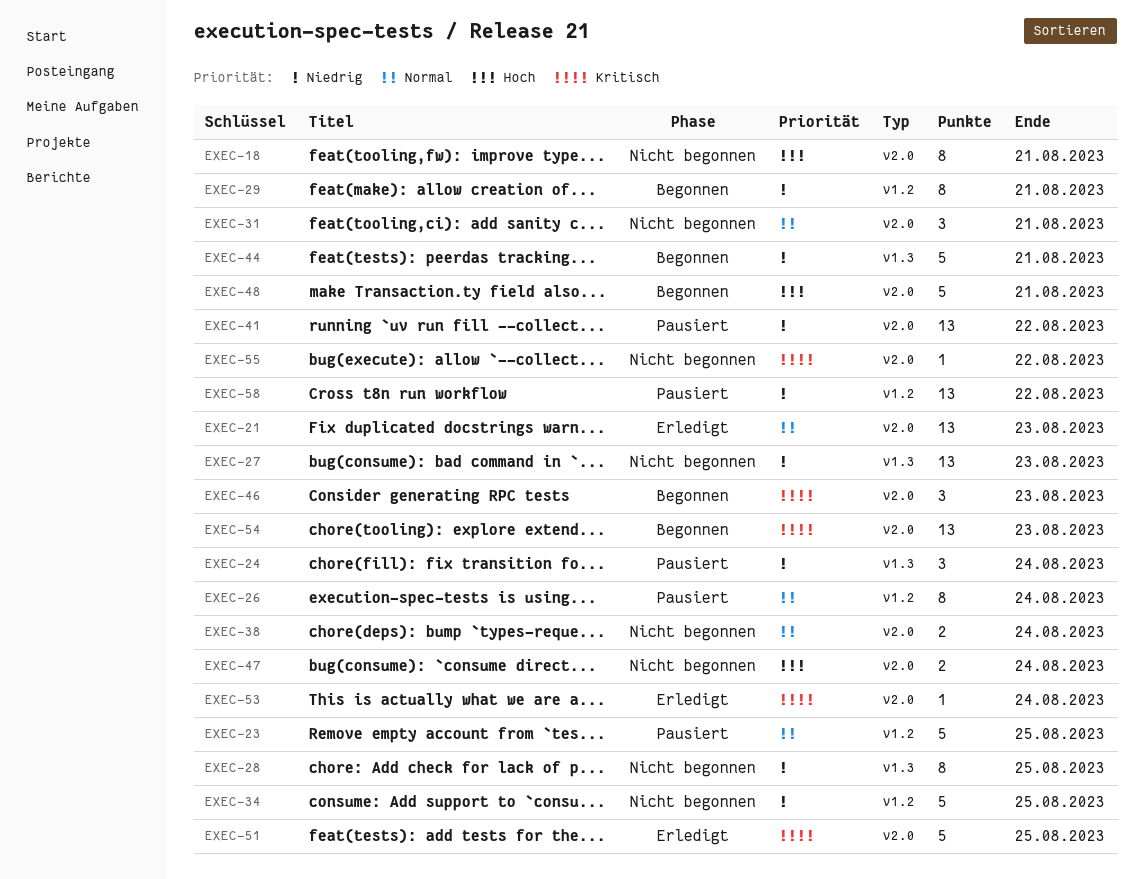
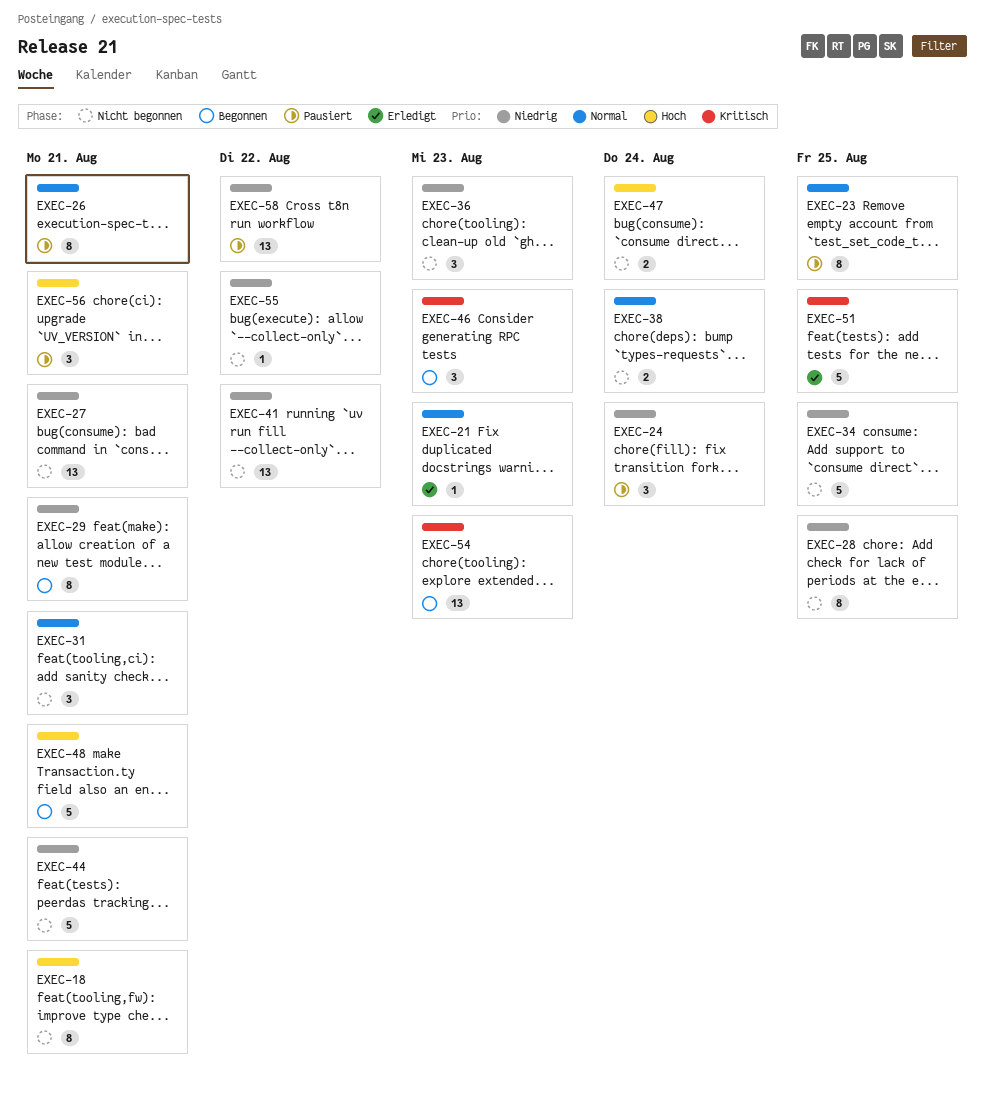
EXEC-21, estimate: 13 -> 1
EXEC-23, estimate: 5 -> 8
EXEC-26, due: Aug 24 -> Aug 21
EXEC-27, due: Aug 23 -> Aug 21
EXEC-36: none -> present
EXEC-41, status: Pausiert -> Nicht begonnen
EXEC-44, status: Begonnen -> Nicht begonnen
EXEC-53: present -> none
EXEC-55, priority: Kritisch -> Niedrig
EXEC-56: none -> present

